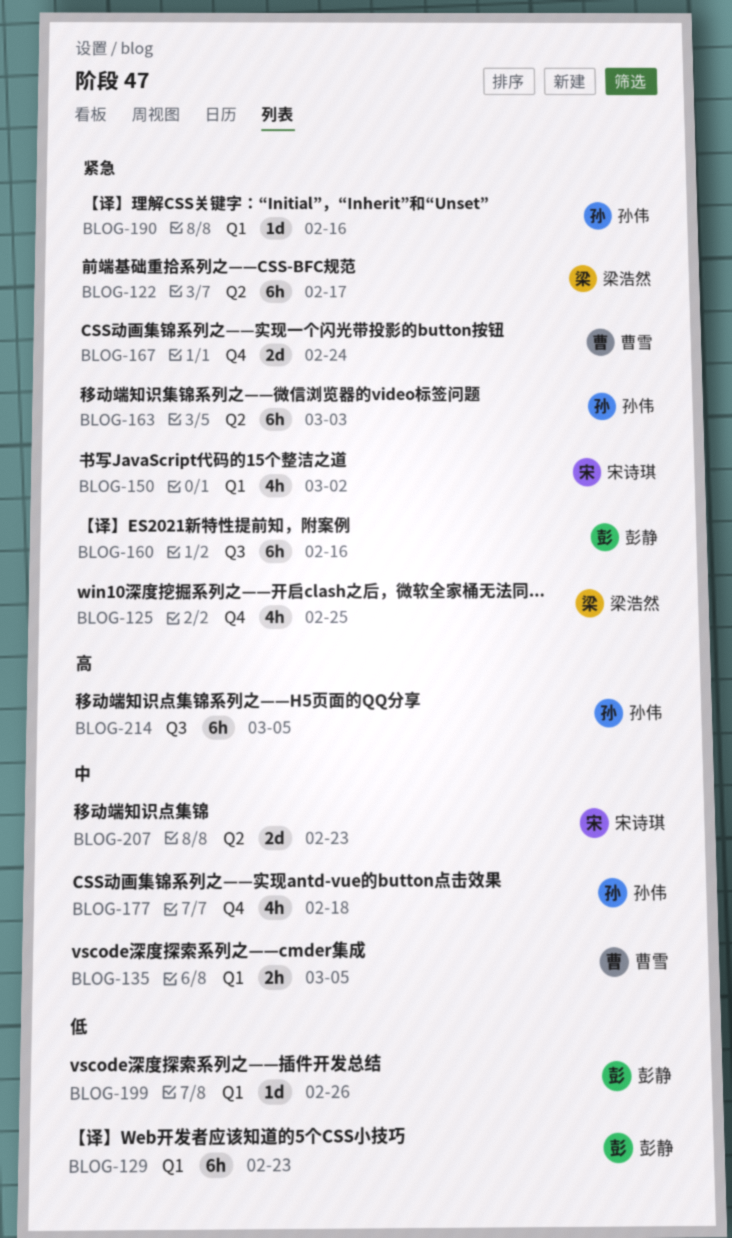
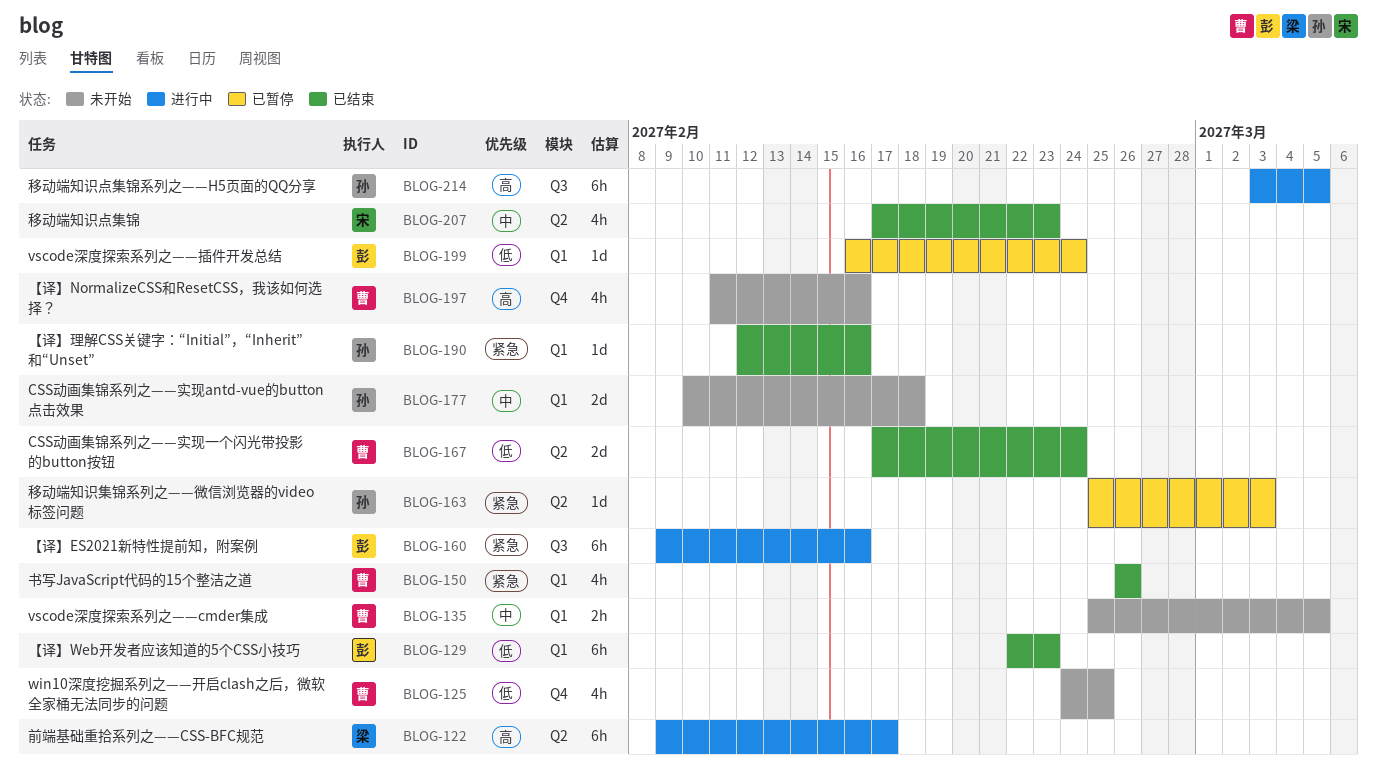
BLOG-122, priority: 紧急 -> 高
BLOG-125, owner: 梁浩然 -> 曹雪
BLOG-125, priority: 紧急 -> 低
BLOG-150, owner: 宋诗琪 -> 曹雪
BLOG-150, due: Mar 2 -> Feb 26
BLOG-163, estimate: 6h -> 1d
BLOG-167, priority: 紧急 -> 低
BLOG-167, label: Q4 -> Q2
BLOG-177, label: Q4 -> Q1
BLOG-177, estimate: 4h -> 2d
BLOG-197: none -> present
BLOG-199, due: Feb 26 -> Feb 24
BLOG-207, estimate: 2d -> 4h

